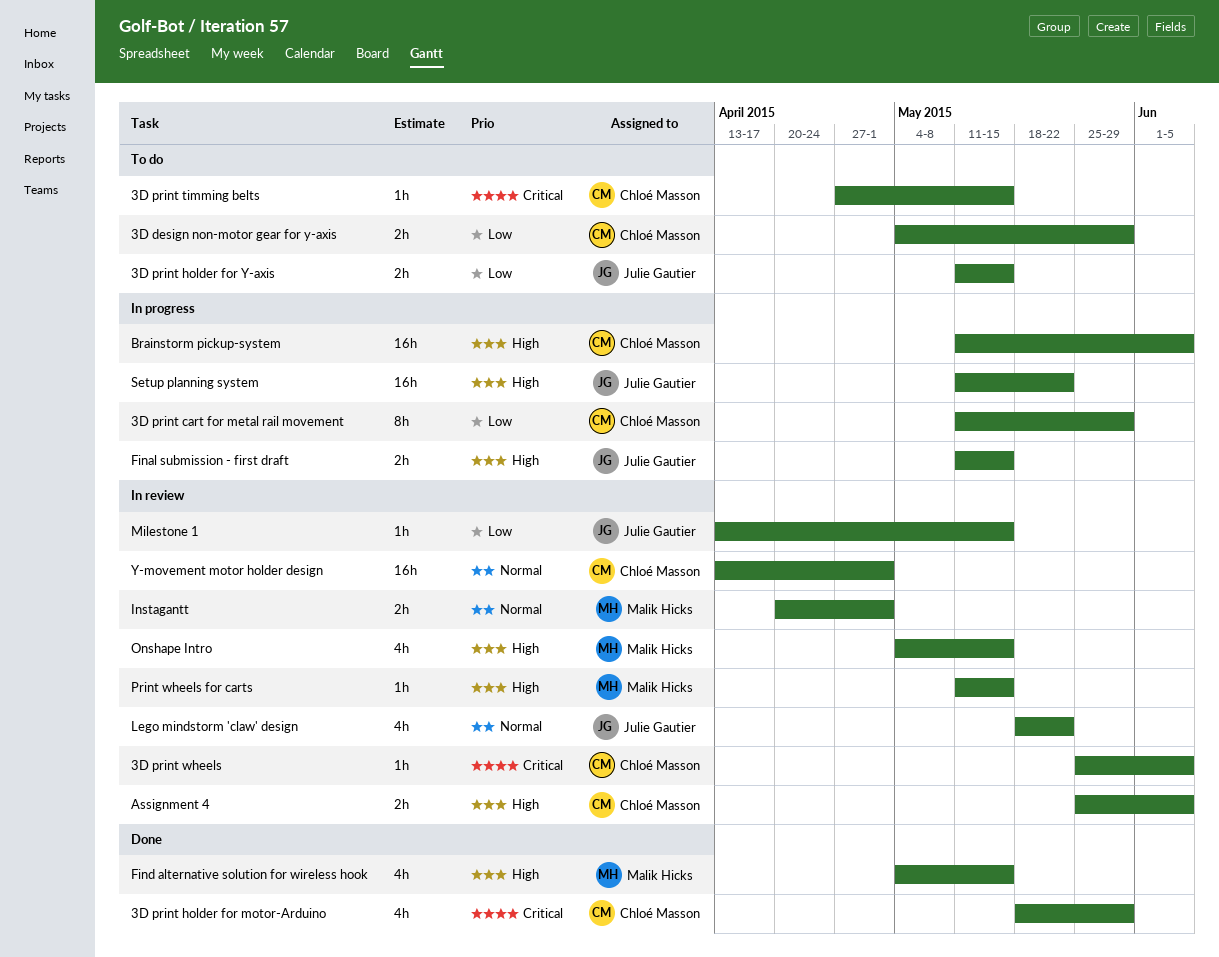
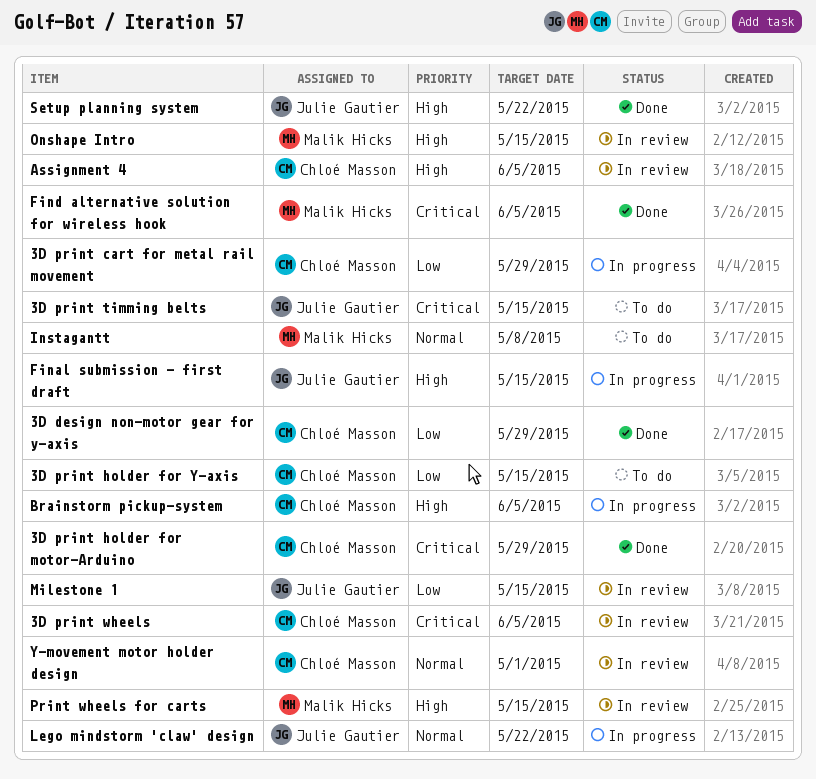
3D design non-motor gear for y-axis, status: To do -> Done
3D print holder for Y-axis, owner: Julie Gautier -> Chloé Masson
3D print timming belts, owner: Chloé Masson -> Julie Gautier
Find alternative solution for wireless hook, priority: High -> Critical
Find alternative solution for wireless hook, due: May 15 -> Jun 5
Instagantt, status: In review -> To do
Instagantt, due: May 1 -> May 8
Lego mindstorm 'claw' design, status: In review -> In progress
Setup planning system, status: In progress -> Done

